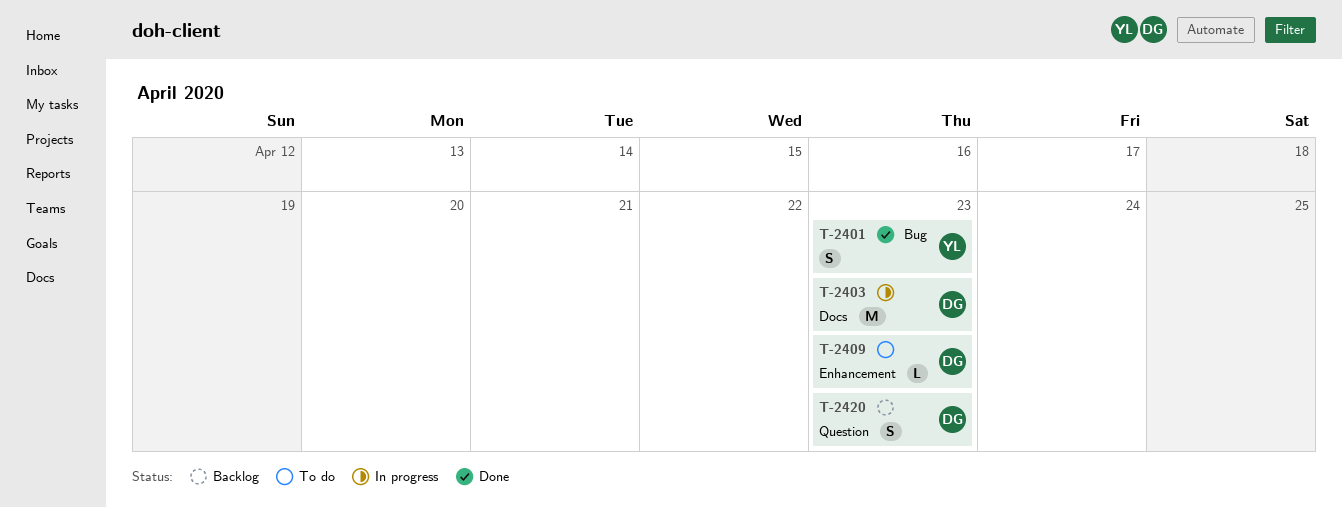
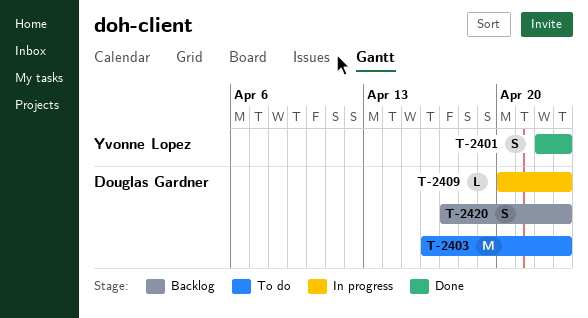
T-2403, status: In progress -> To do
T-2409, status: To do -> In progress

